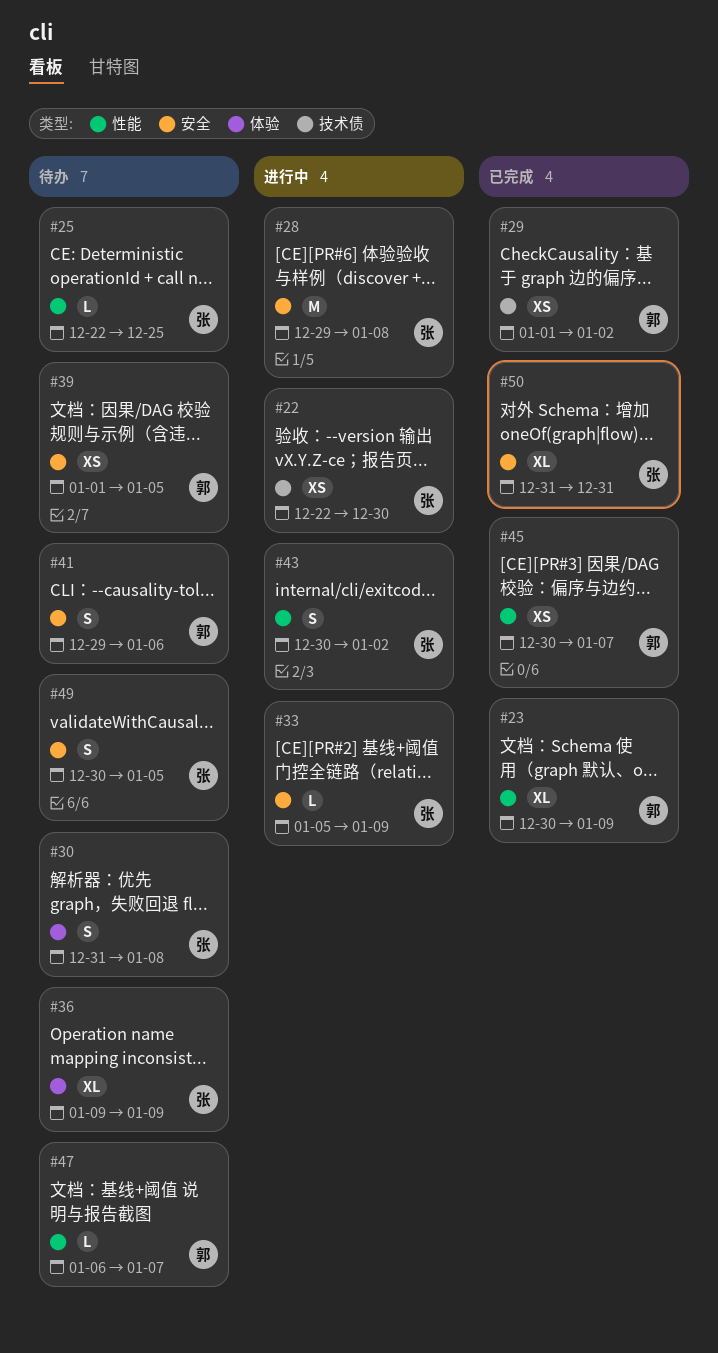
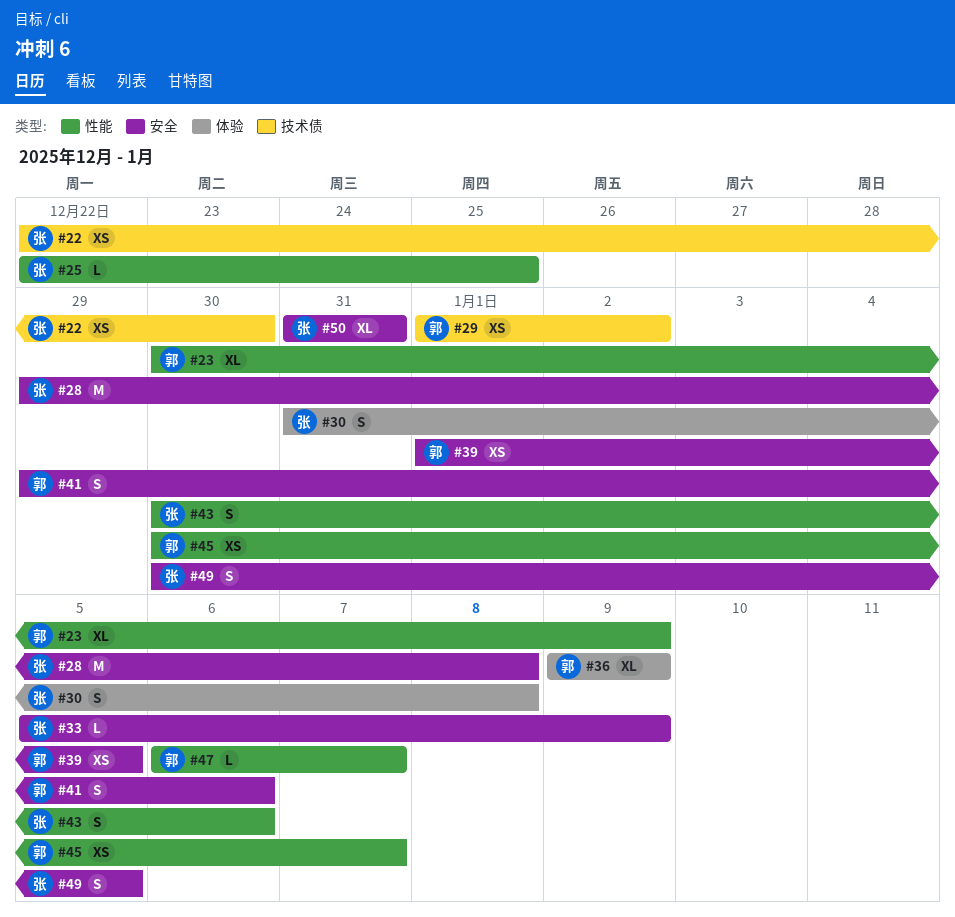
#36, owner: 张 -> 郭
#43, due: Jan 2 -> Jan 6

